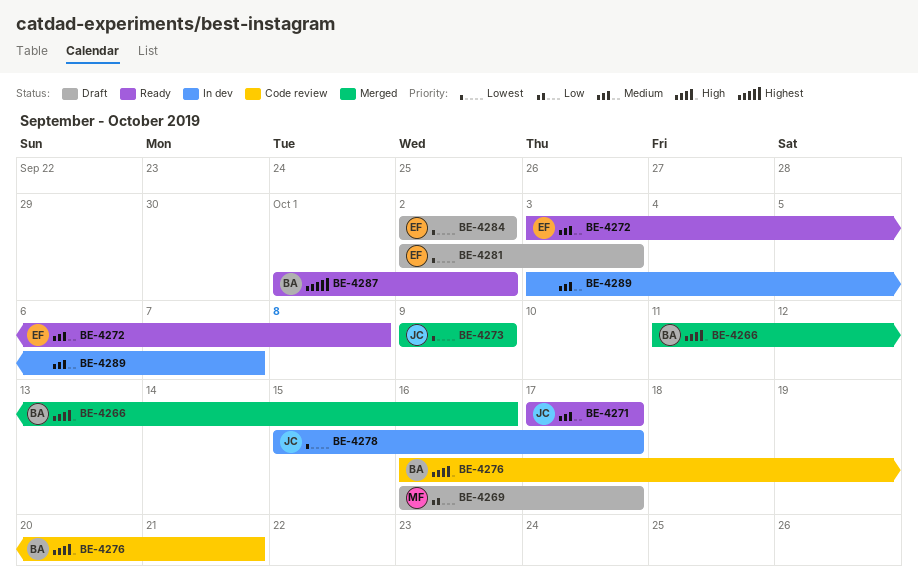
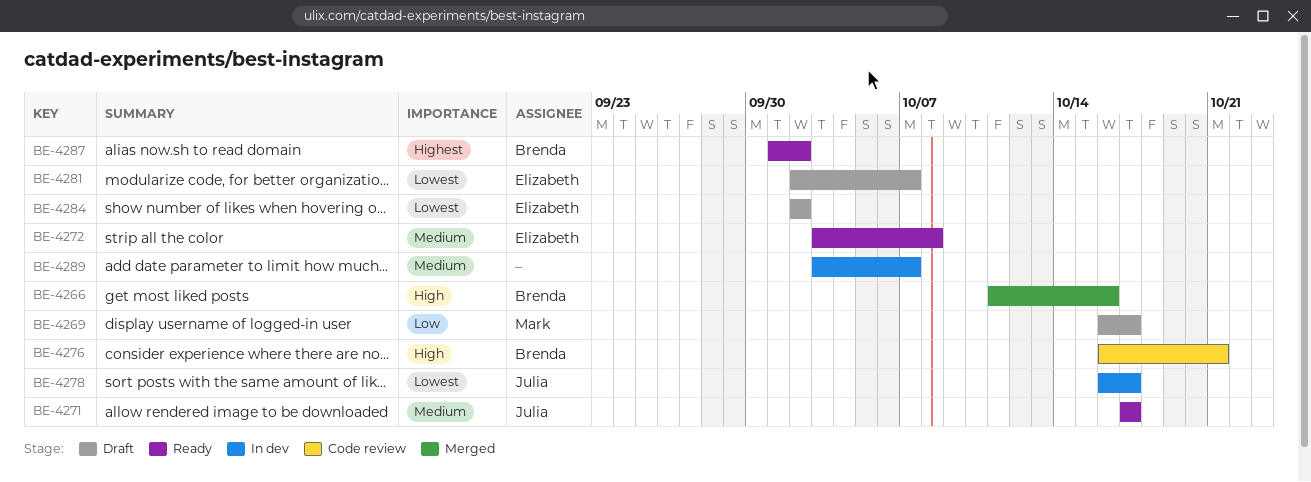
BE-4273: present -> none
BE-4278, start: Oct 15 -> Oct 16
BE-4281, due: Oct 3 -> Oct 7

